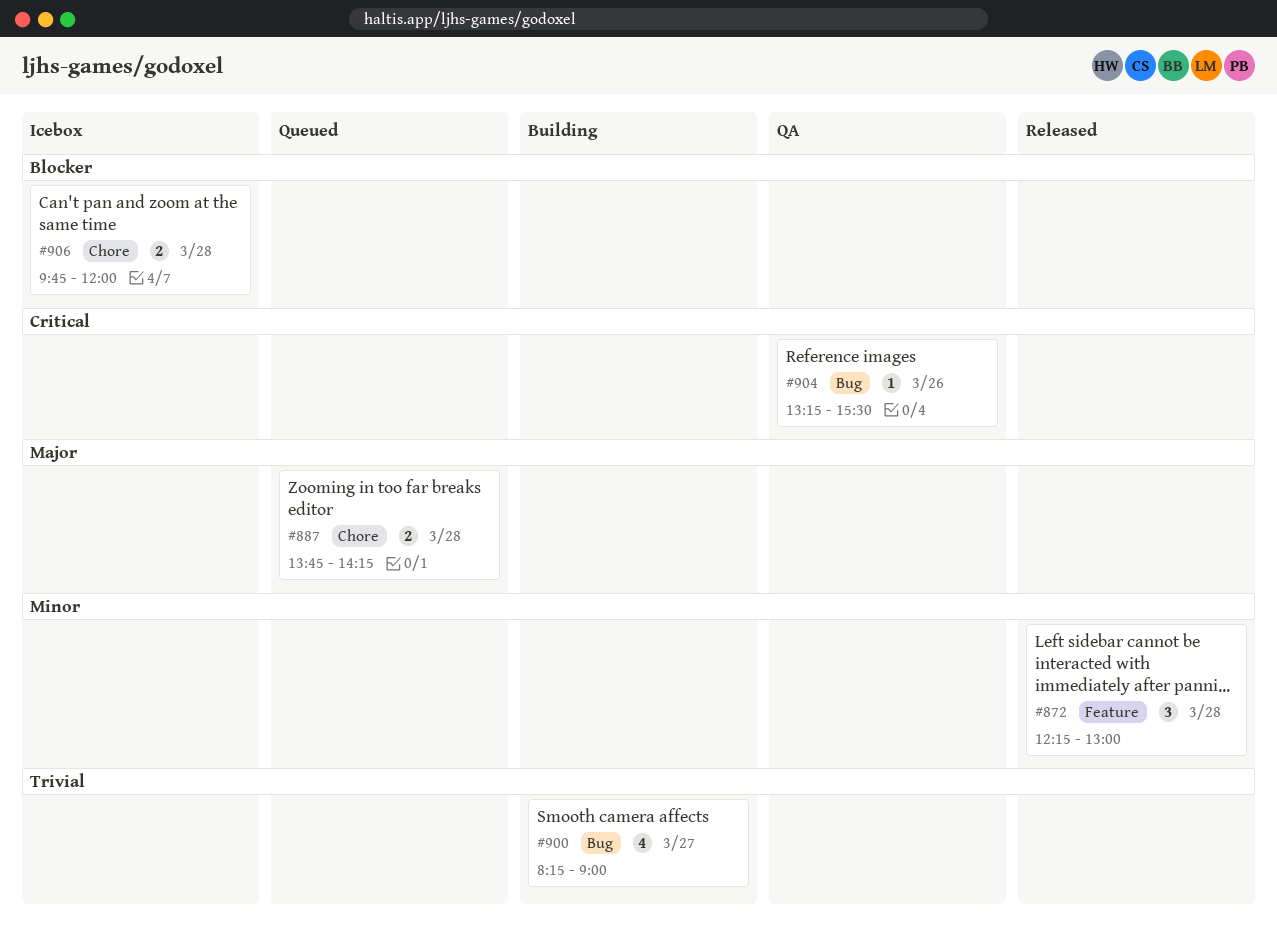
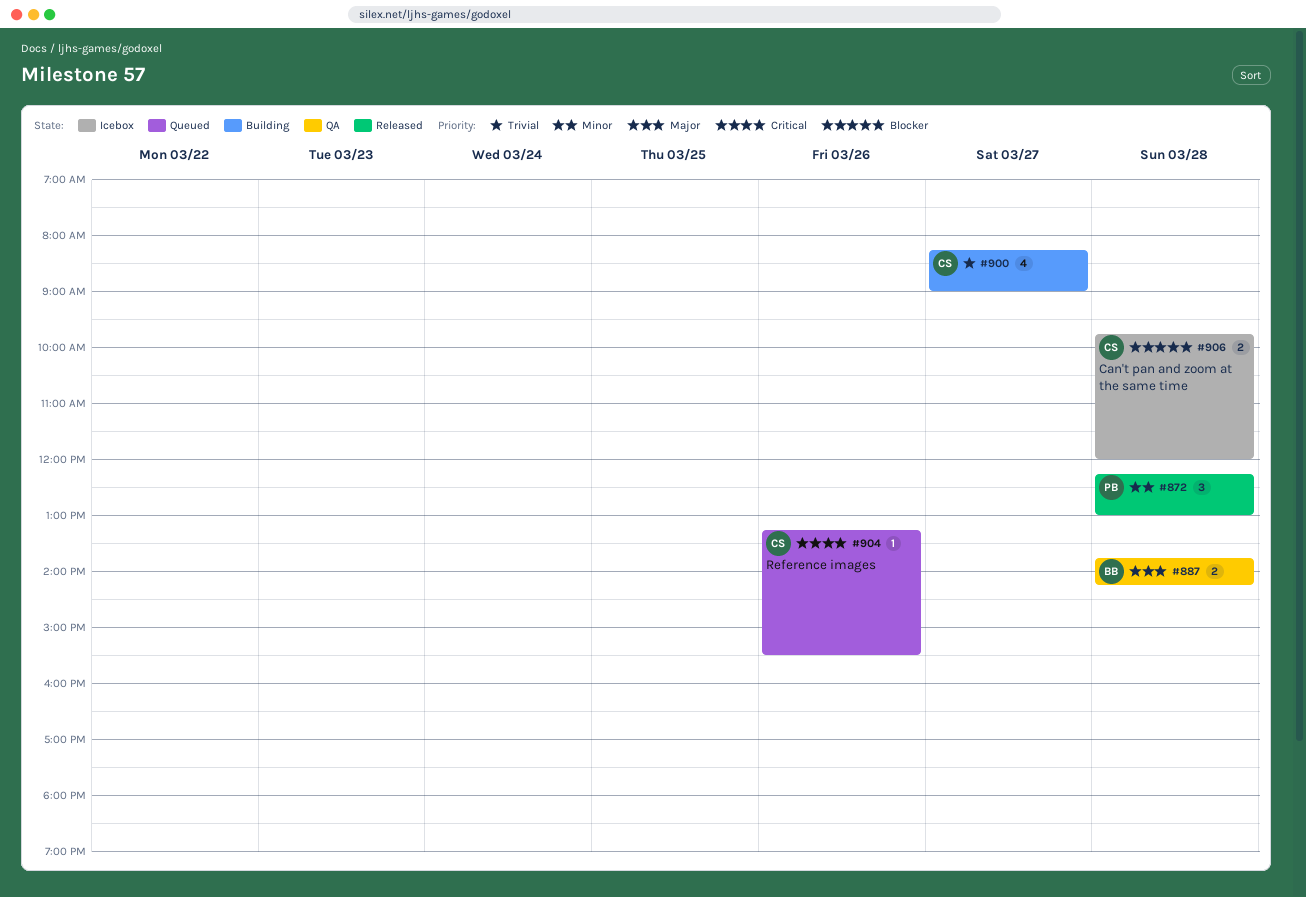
#887, status: Queued -> QA
#904, status: QA -> Queued

